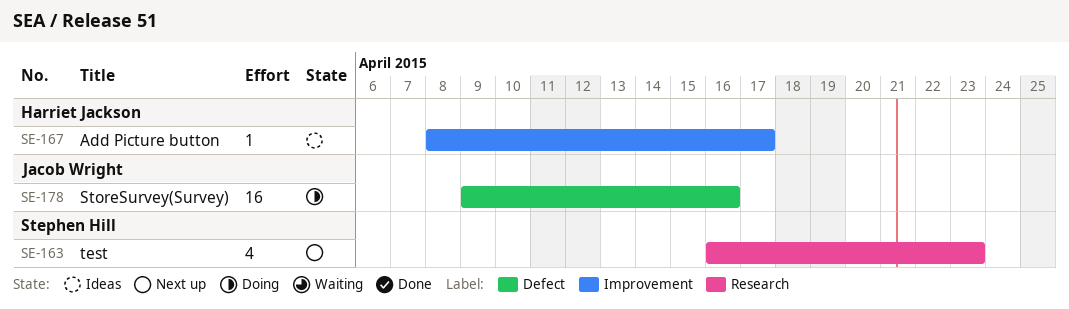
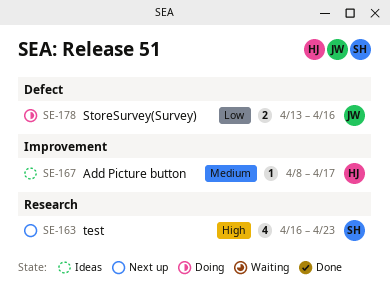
SE-178, estimate: 16 -> 2
SE-178, start: Apr 9 -> Apr 13

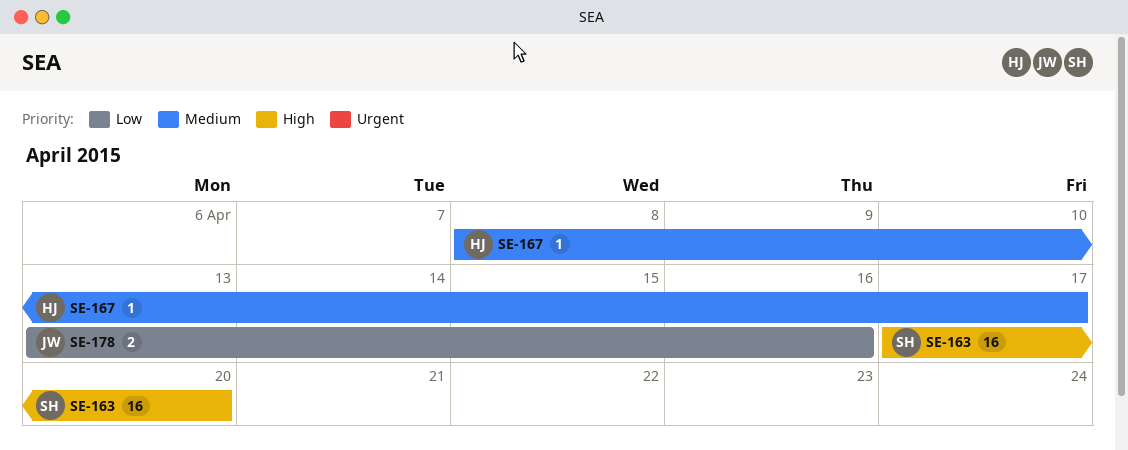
SE-163, estimate: 4 -> 16
SE-163, start: Apr 16 -> Apr 17
SE-163, due: Apr 23 -> Apr 20

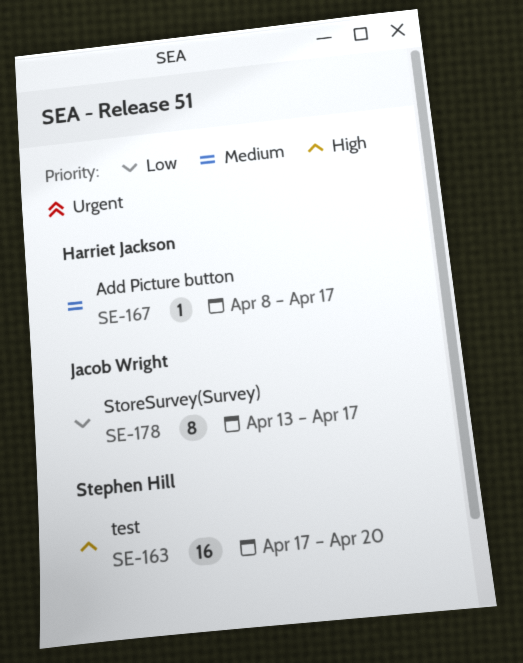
SE-178, estimate: 2 -> 8
SE-178, due: Apr 16 -> Apr 17

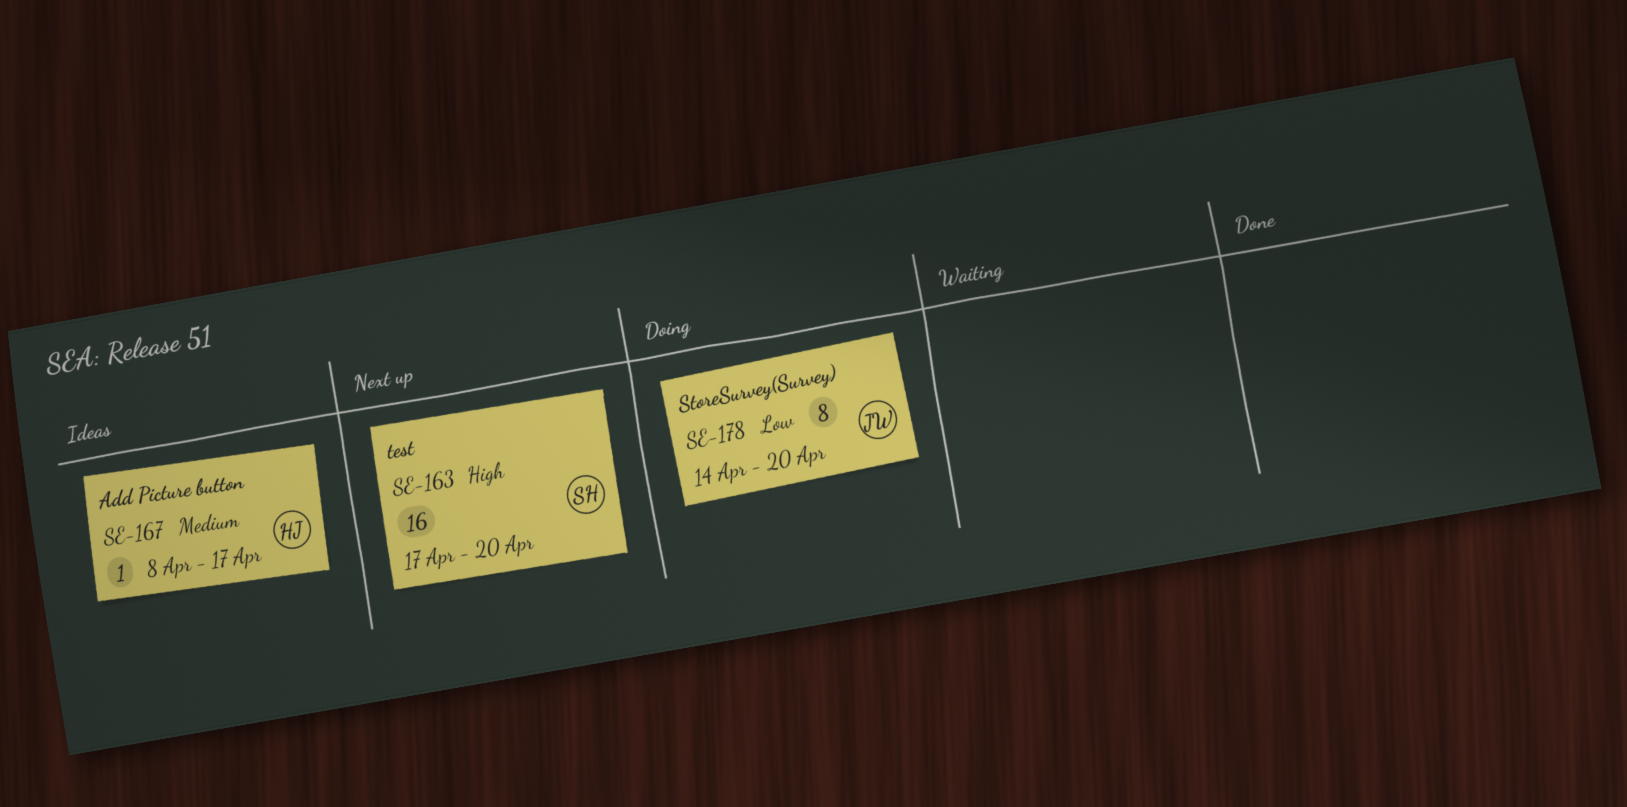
SE-178, start: Apr 13 -> Apr 14
SE-178, due: Apr 17 -> Apr 20

